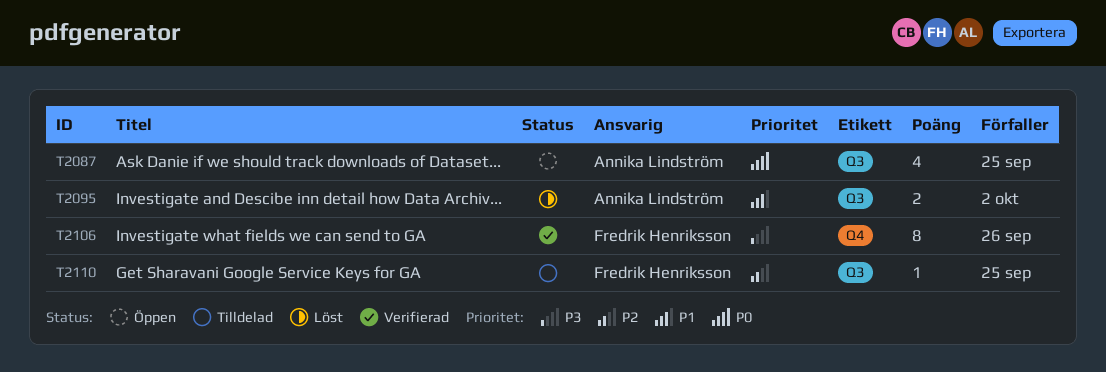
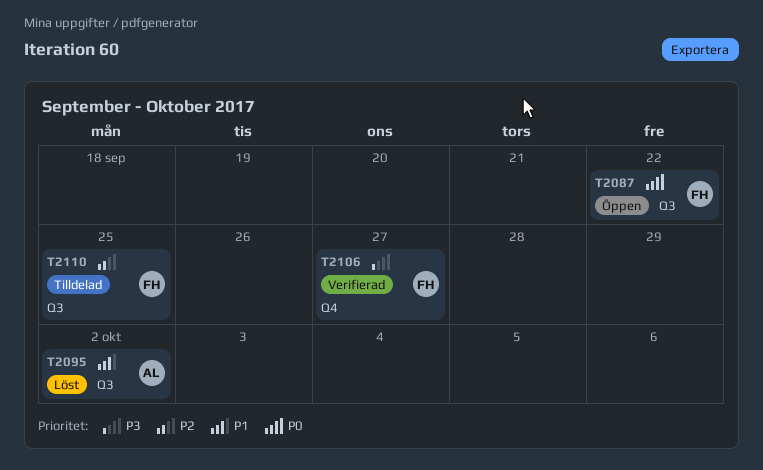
T2087, owner: Annika Lindström -> Fredrik Henriksson
T2087, due: Sep 25 -> Sep 22
T2106, due: Sep 26 -> Sep 27

